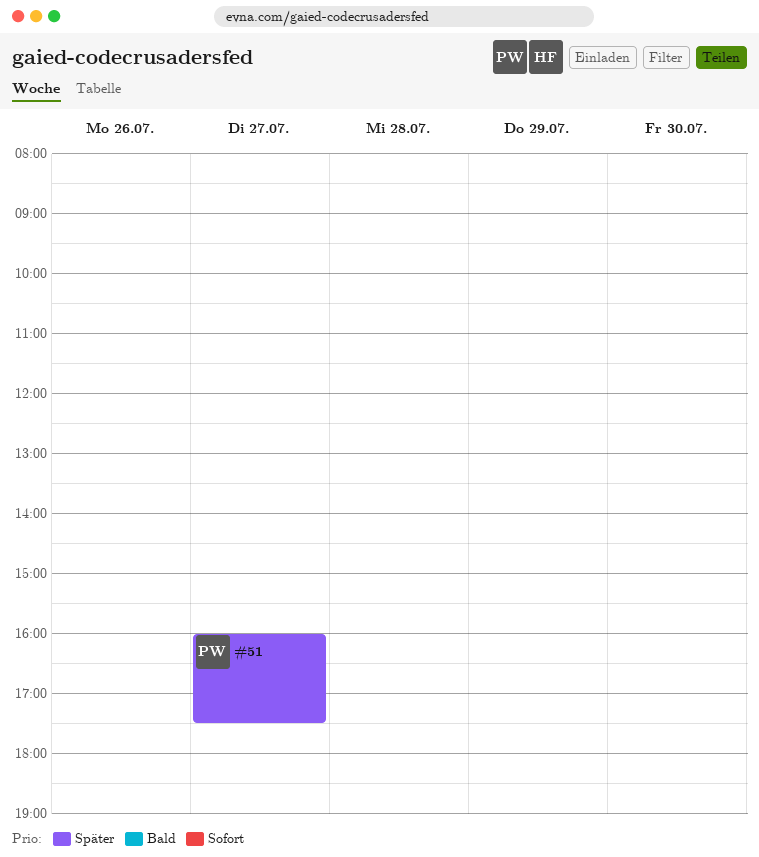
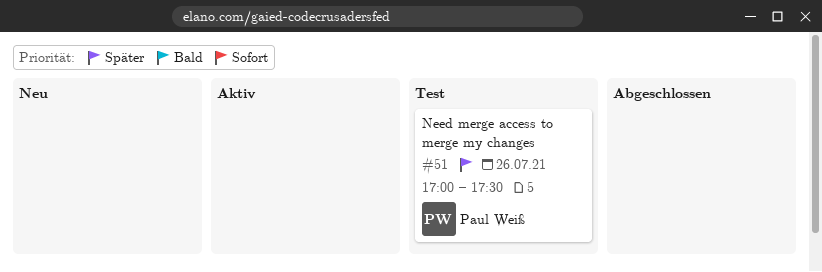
#51, day: Jul 27 -> Jul 26
#51, begins: 16:00 -> 17:00

